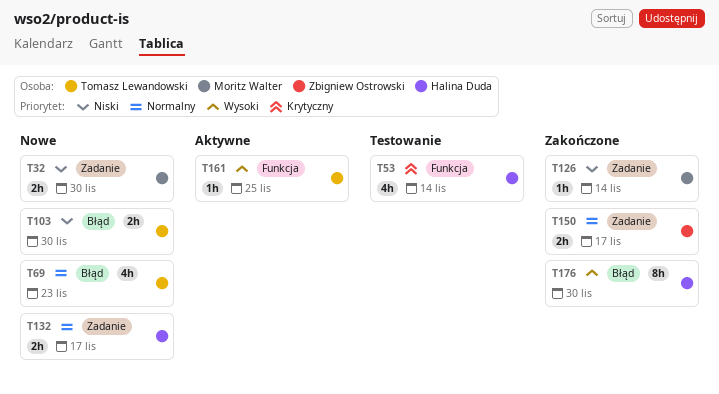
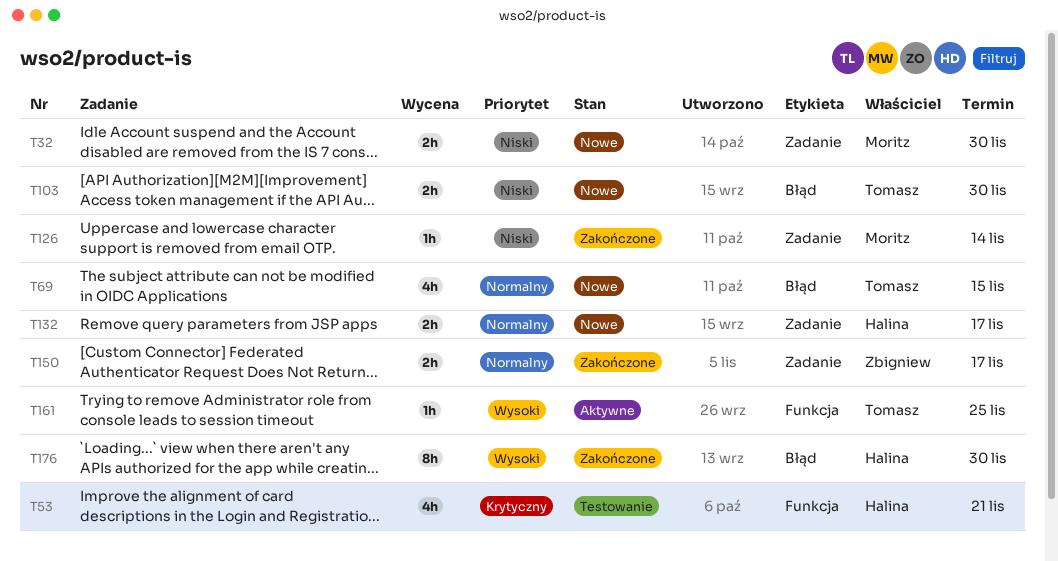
T53, due: Nov 14 -> Nov 21
T69, due: Nov 23 -> Nov 15

